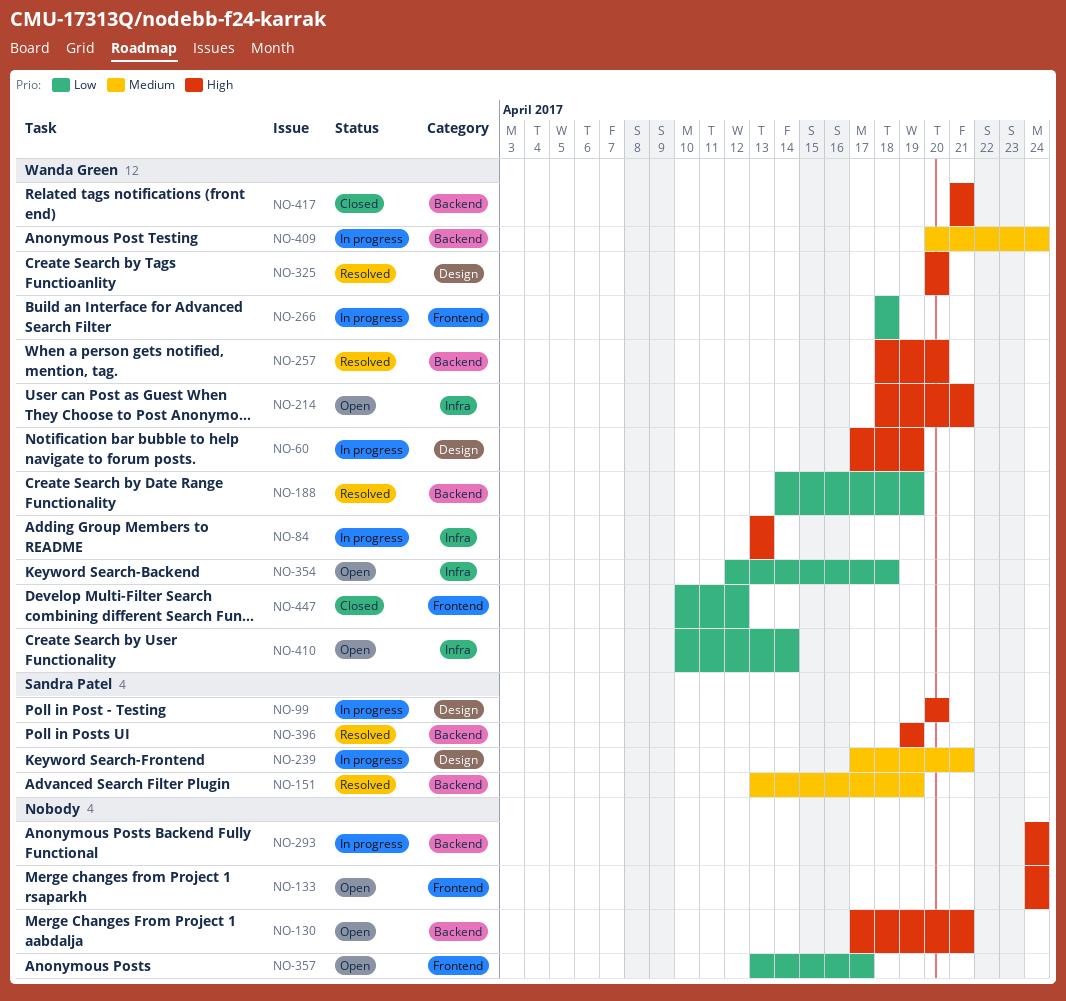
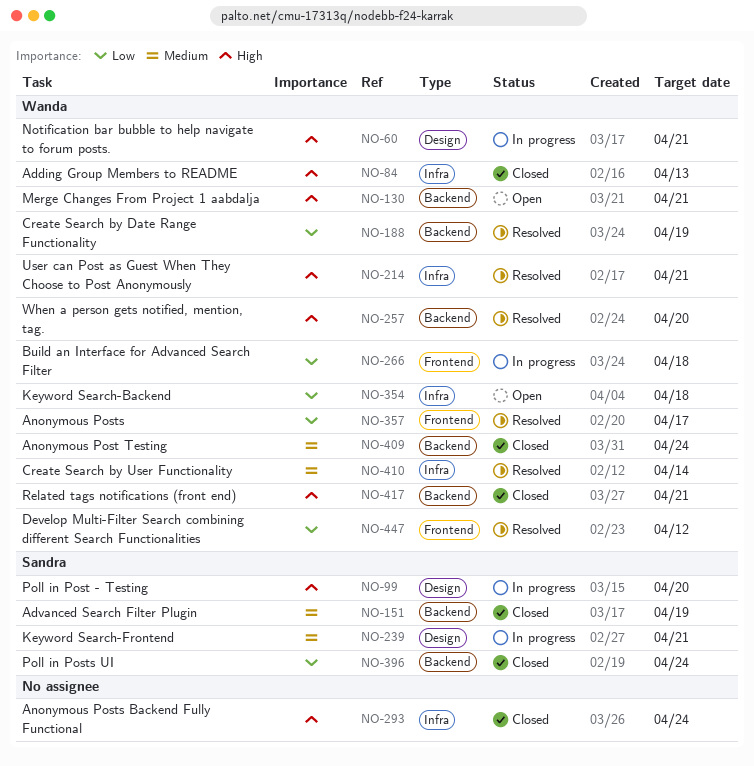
NO-60, due: Apr 19 -> Apr 21
NO-84, status: In progress -> Closed
NO-130, owner: none -> Wanda Green
NO-133: present -> none
NO-151, status: Resolved -> Closed
NO-214, status: Open -> Resolved
NO-293, status: In progress -> Closed
NO-293, label: Backend -> Infra
NO-325: present -> none
NO-357, status: Open -> Resolved
NO-357, owner: none -> Wanda Green
NO-396, status: Resolved -> Closed
NO-396, priority: High -> Low
NO-396, due: Apr 19 -> Apr 24
NO-409, status: In progress -> Closed
NO-410, status: Open -> Resolved
NO-410, priority: Low -> Medium
NO-447, status: Closed -> Resolved

